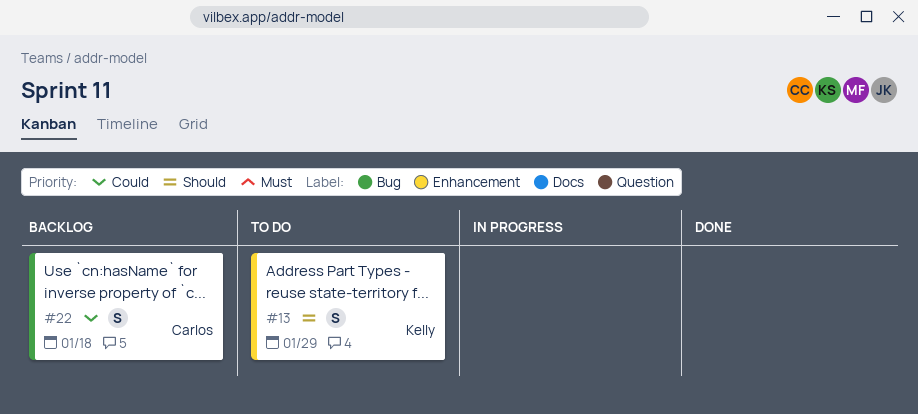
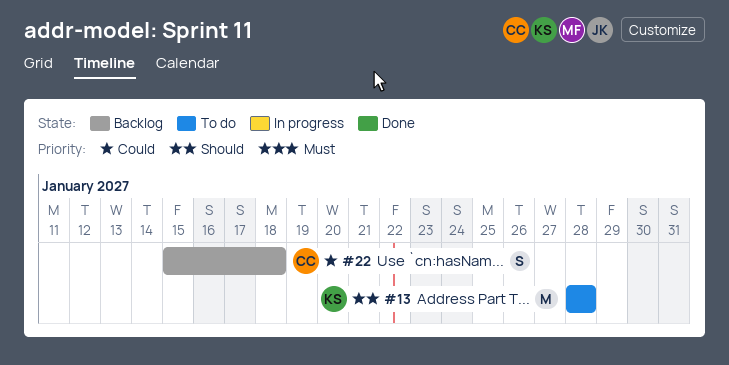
#13, estimate: S -> M
#13, due: Jan 29 -> Jan 28

